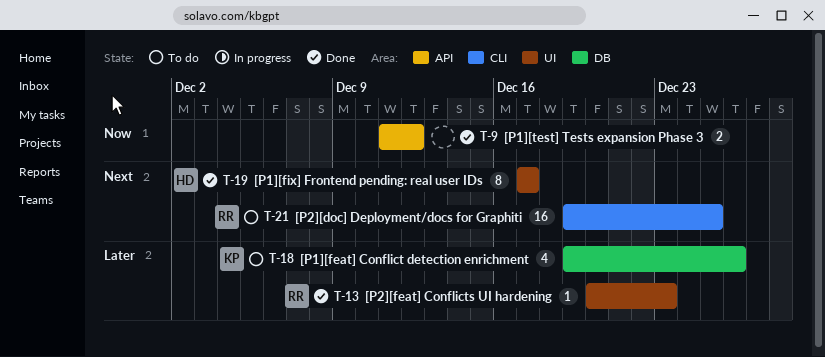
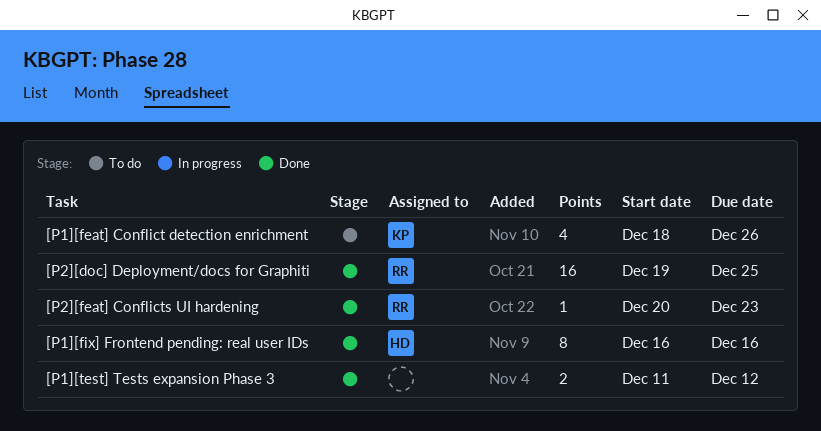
[P1][feat] Conflict detection enrichment, start: Dec 19 -> Dec 18
[P1][fix] Frontend pending: real user IDs, start: Dec 17 -> Dec 16
[P1][fix] Frontend pending: real user IDs, due: Dec 17 -> Dec 16
[P2][doc] Deployment/docs for Graphiti, status: To do -> Done

